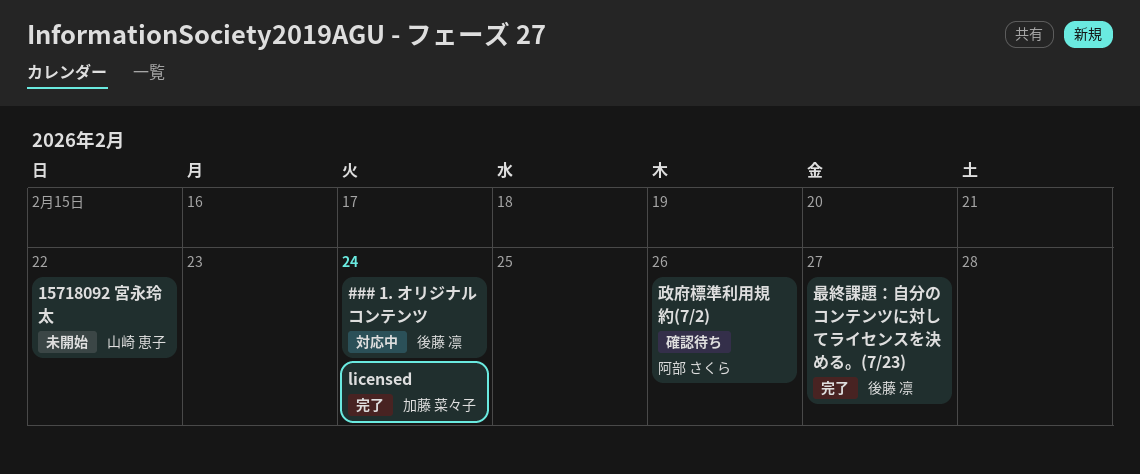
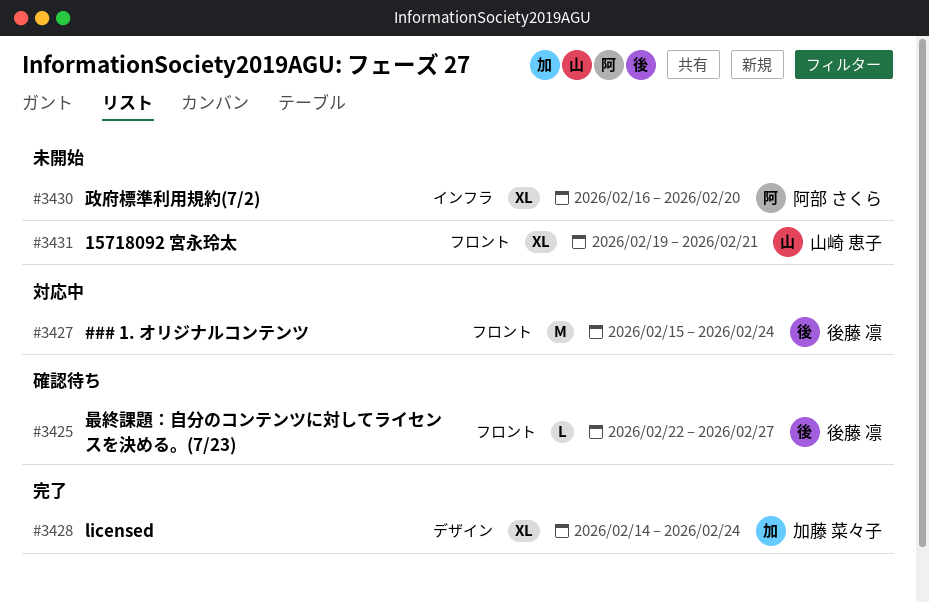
15718092 宮永玲太, due: Feb 22 -> Feb 21
政府標準利用規約(7/2), status: 確認待ち -> 未開始
政府標準利用規約(7/2), due: Feb 26 -> Feb 20
最終課題：自分のコンテンツに対してライセンスを決める。(7/23), status: 完了 -> 確認待ち

